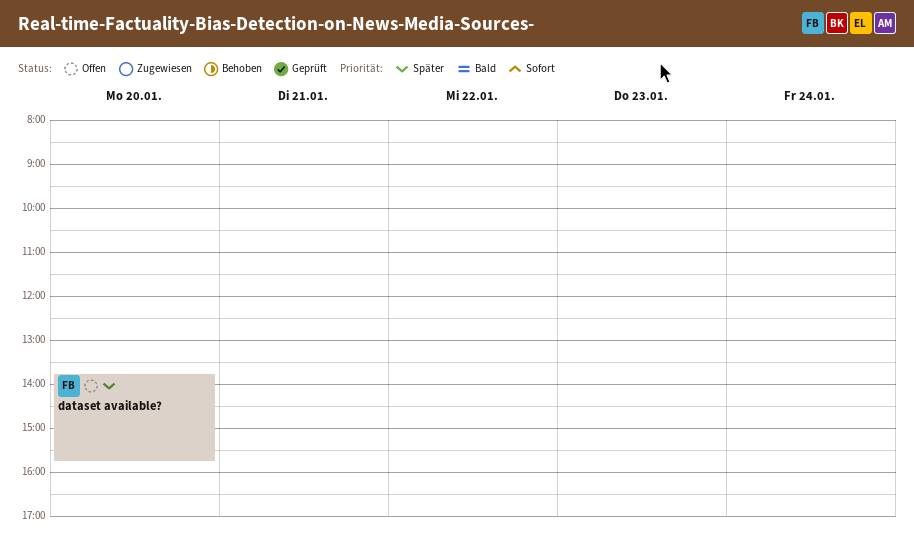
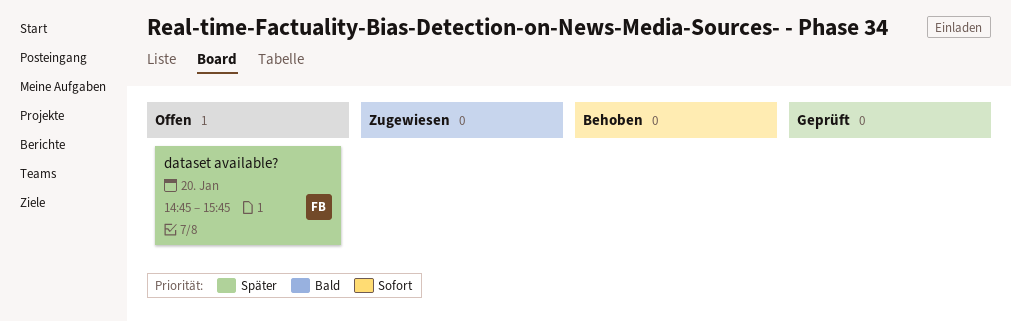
dataset available?, begins: 13:45 -> 14:45

